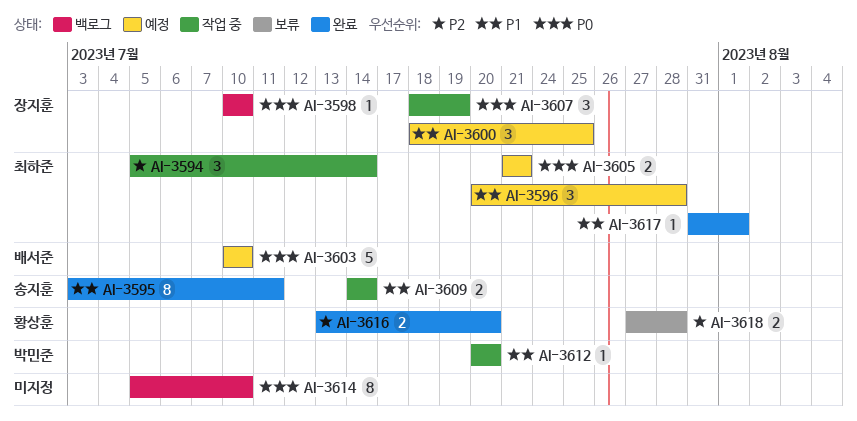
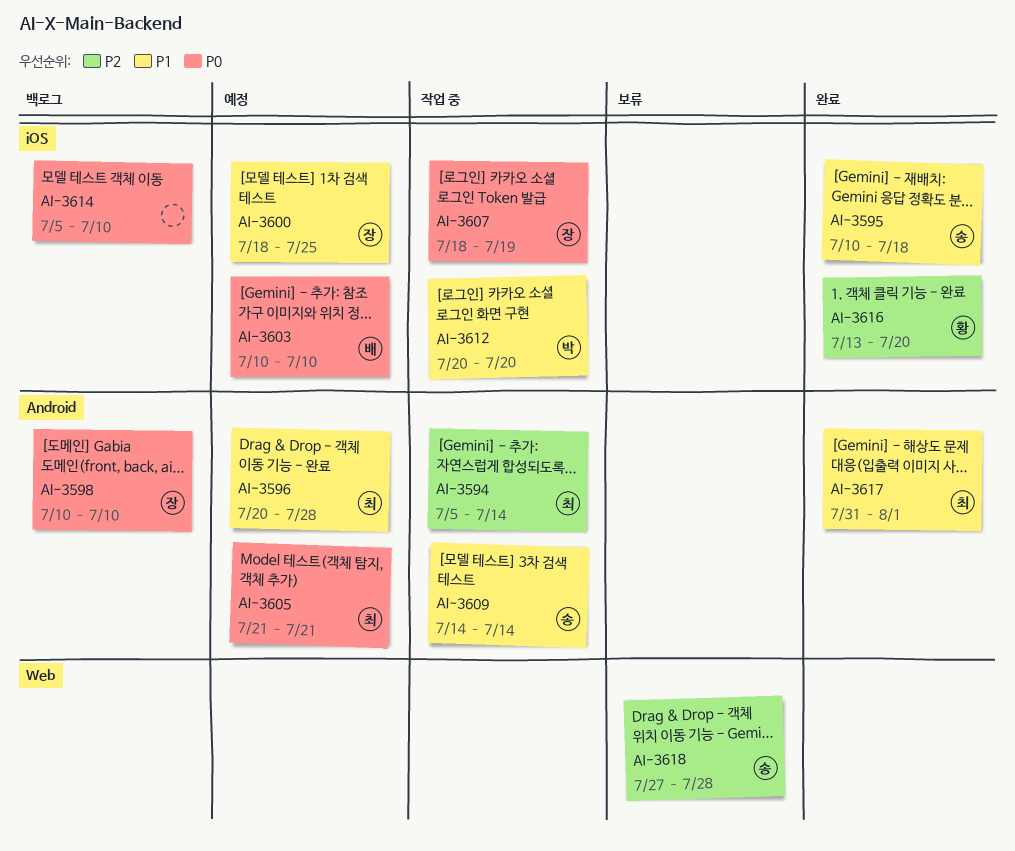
AI-3595, start: Jul 3 -> Jul 10
AI-3595, due: Jul 11 -> Jul 18
AI-3618, owner: 황상훈 -> 송지훈

